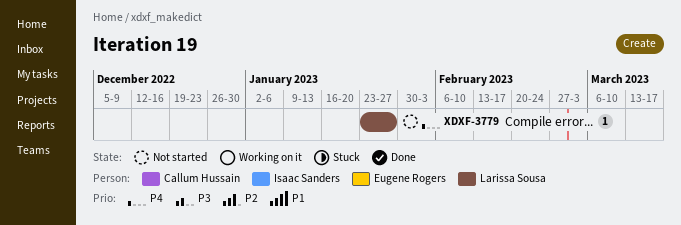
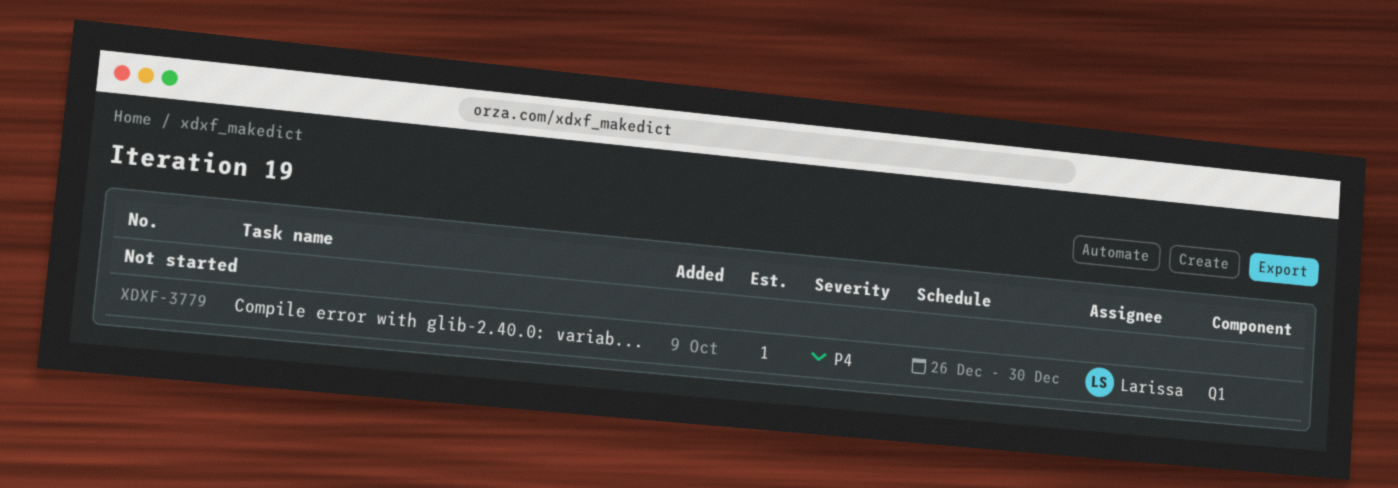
XDXF-3779, start: Jan 23 -> Dec 26
XDXF-3779, due: Jan 27 -> Dec 30

